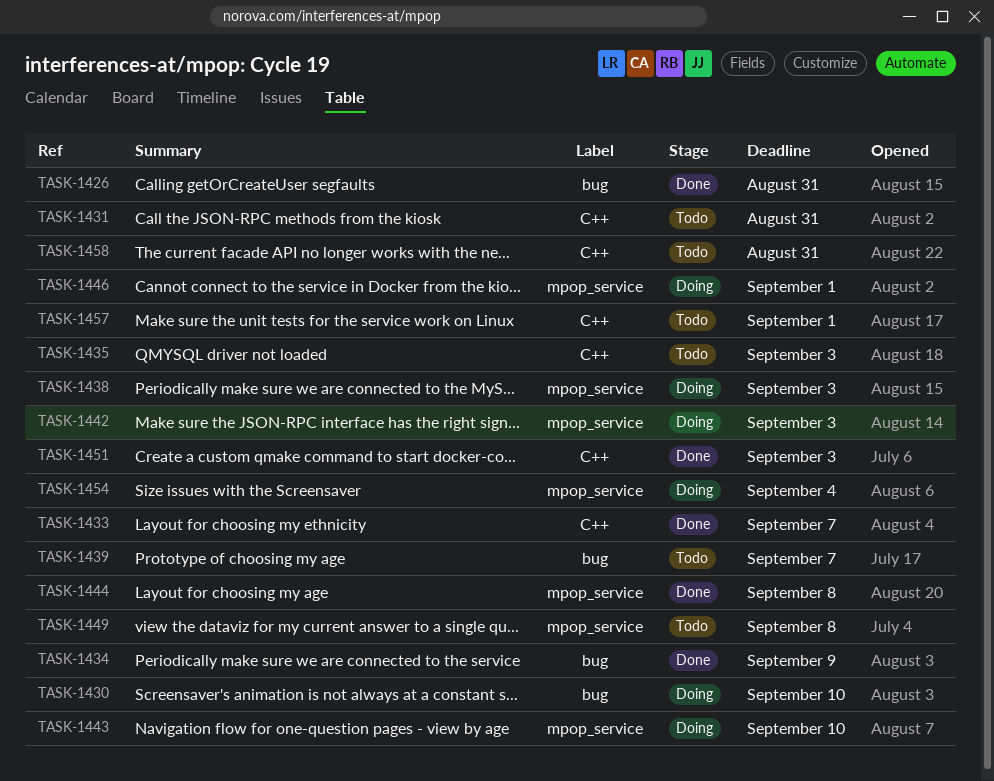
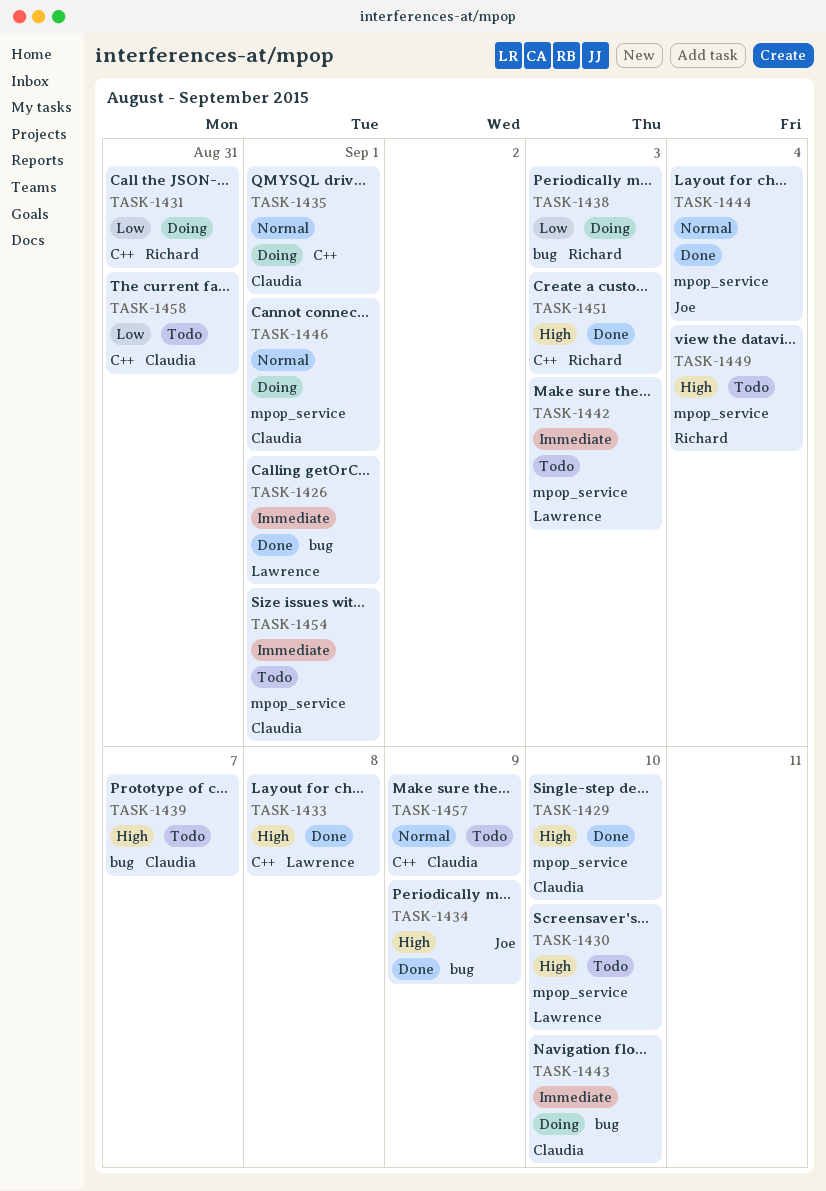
TASK-1426, due: Aug 31 -> Sep 1
TASK-1429: none -> present
TASK-1430, status: Doing -> Todo
TASK-1430, label: bug -> mpop_service
TASK-1431, status: Todo -> Doing
TASK-1433, due: Sep 7 -> Sep 8
TASK-1435, status: Todo -> Doing
TASK-1435, due: Sep 3 -> Sep 1
TASK-1438, label: mpop_service -> bug
TASK-1442, status: Doing -> Todo
TASK-1443, label: mpop_service -> bug
TASK-1444, due: Sep 8 -> Sep 4
TASK-1449, due: Sep 8 -> Sep 4
TASK-1454, status: Doing -> Todo
TASK-1454, due: Sep 4 -> Sep 1
TASK-1457, due: Sep 1 -> Sep 9

